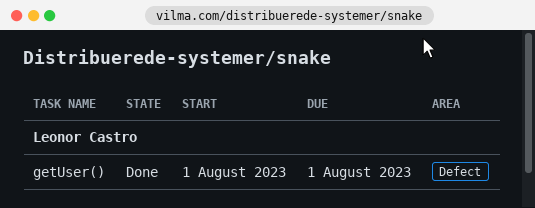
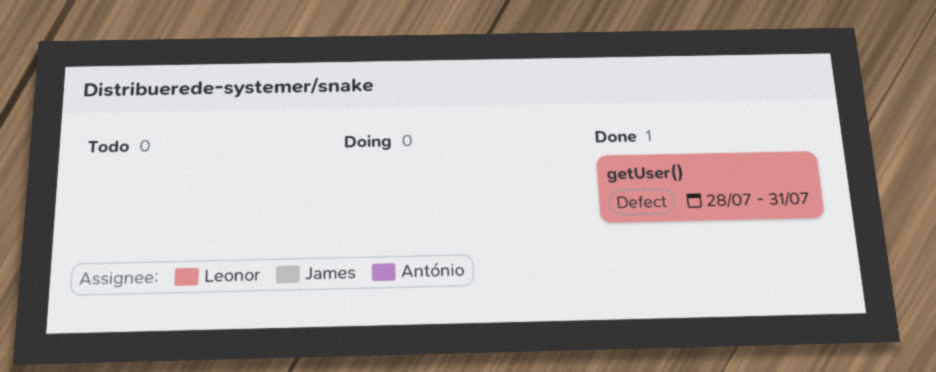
getUser(), start: Aug 1 -> Jul 28
getUser(), due: Aug 1 -> Jul 31

